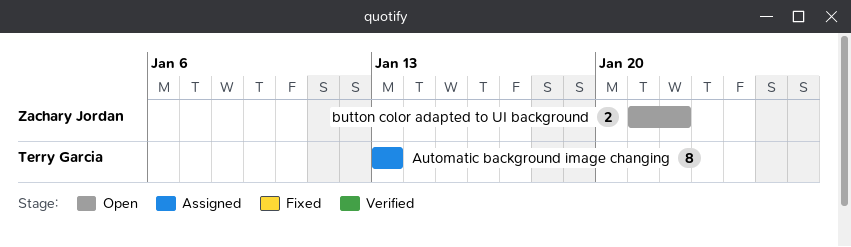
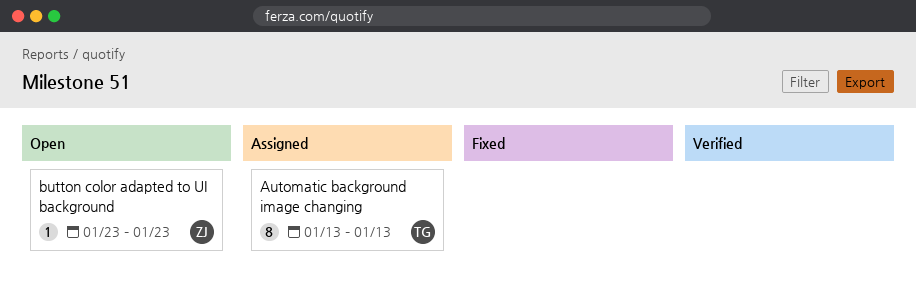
button color adapted to UI background, estimate: 2 -> 1
button color adapted to UI background, start: Jan 21 -> Jan 23
button color adapted to UI background, due: Jan 22 -> Jan 23

